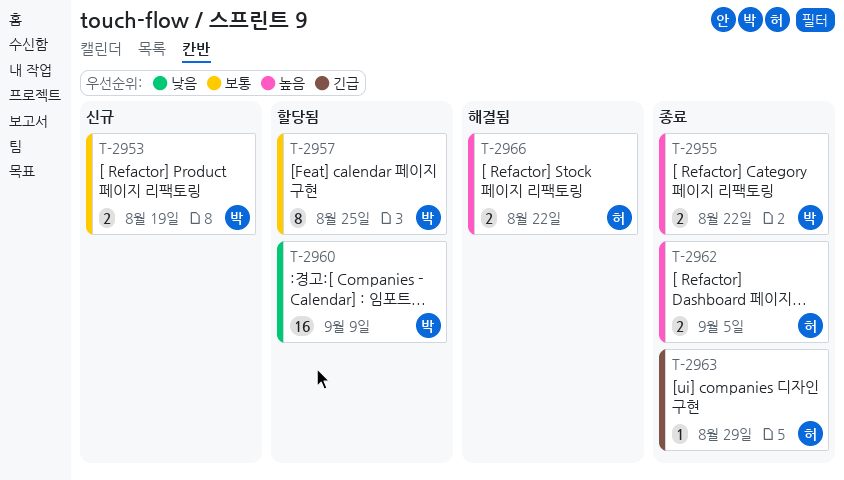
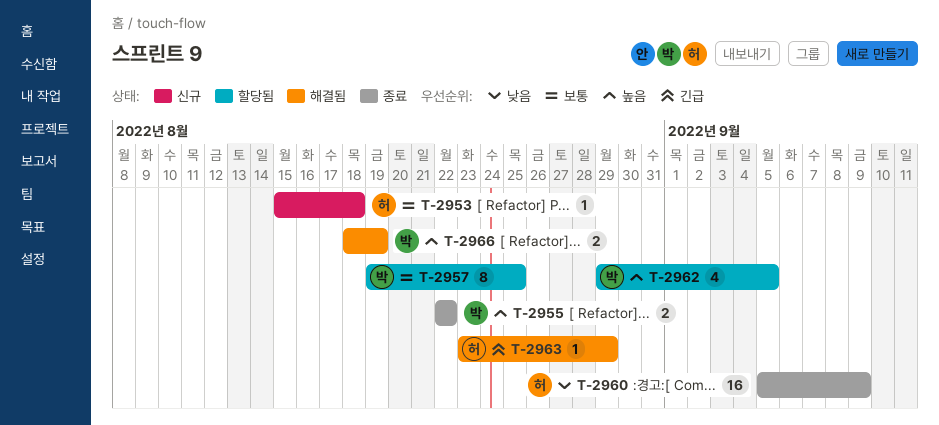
T-2953, owner: 박 -> 허
T-2953, estimate: 2 -> 1
T-2953, due: Aug 19 -> Aug 18
T-2960, status: 할당됨 -> 종료
T-2960, owner: 박 -> 허
T-2962, status: 종료 -> 할당됨
T-2962, owner: 허 -> 박
T-2962, estimate: 2 -> 4
T-2963, status: 종료 -> 해결됨
T-2966, owner: 허 -> 박
T-2966, due: Aug 22 -> Aug 19

